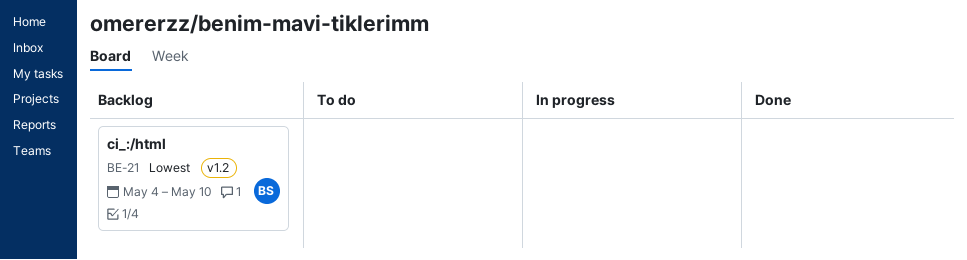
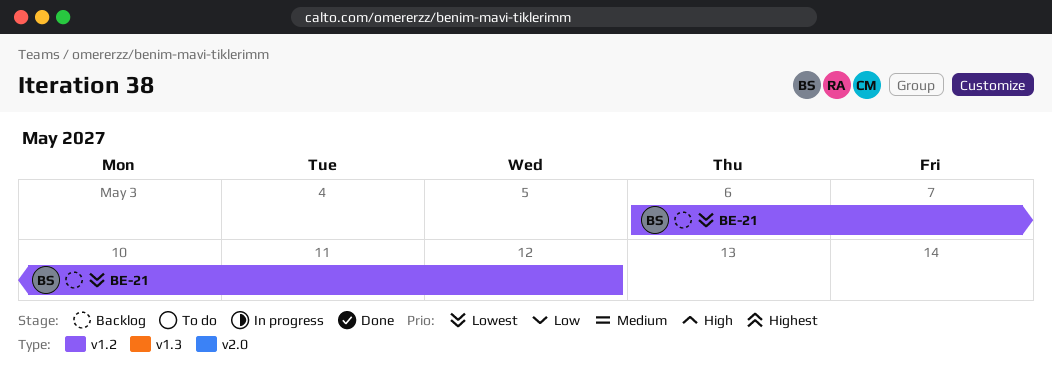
BE-21, start: May 4 -> May 6
BE-21, due: May 10 -> May 12

